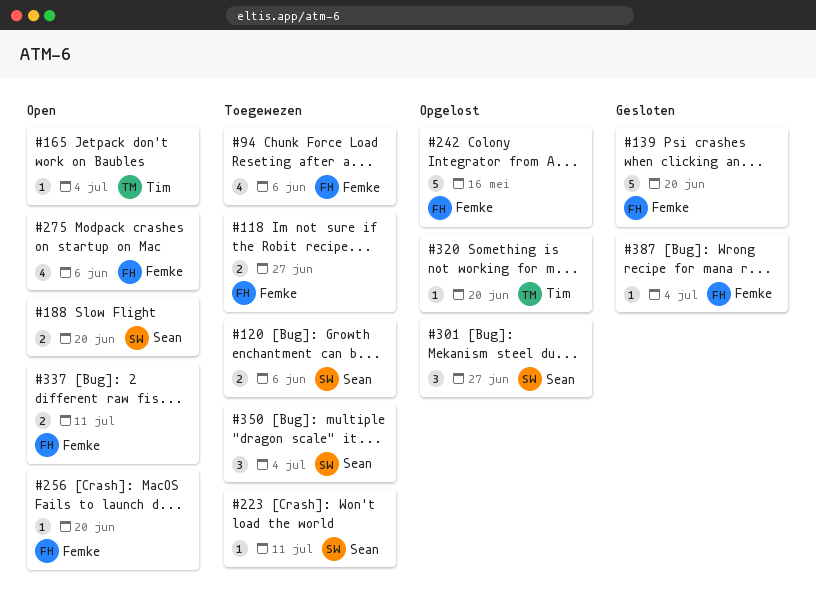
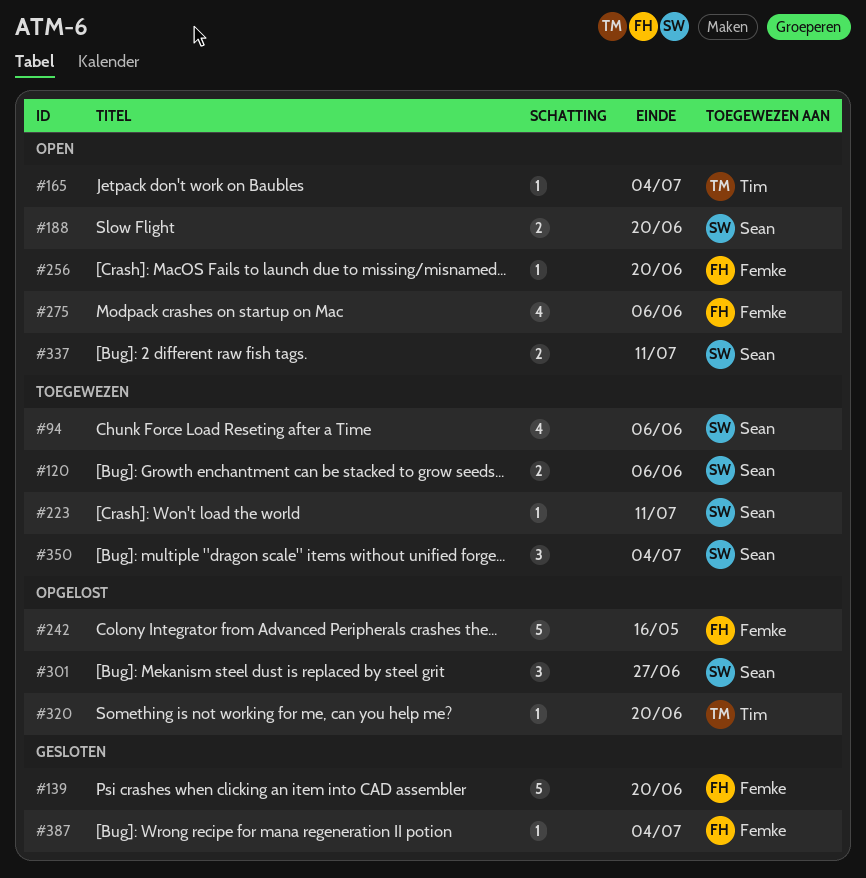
#94, owner: Femke -> Sean
#118: present -> none
#337, owner: Femke -> Sean

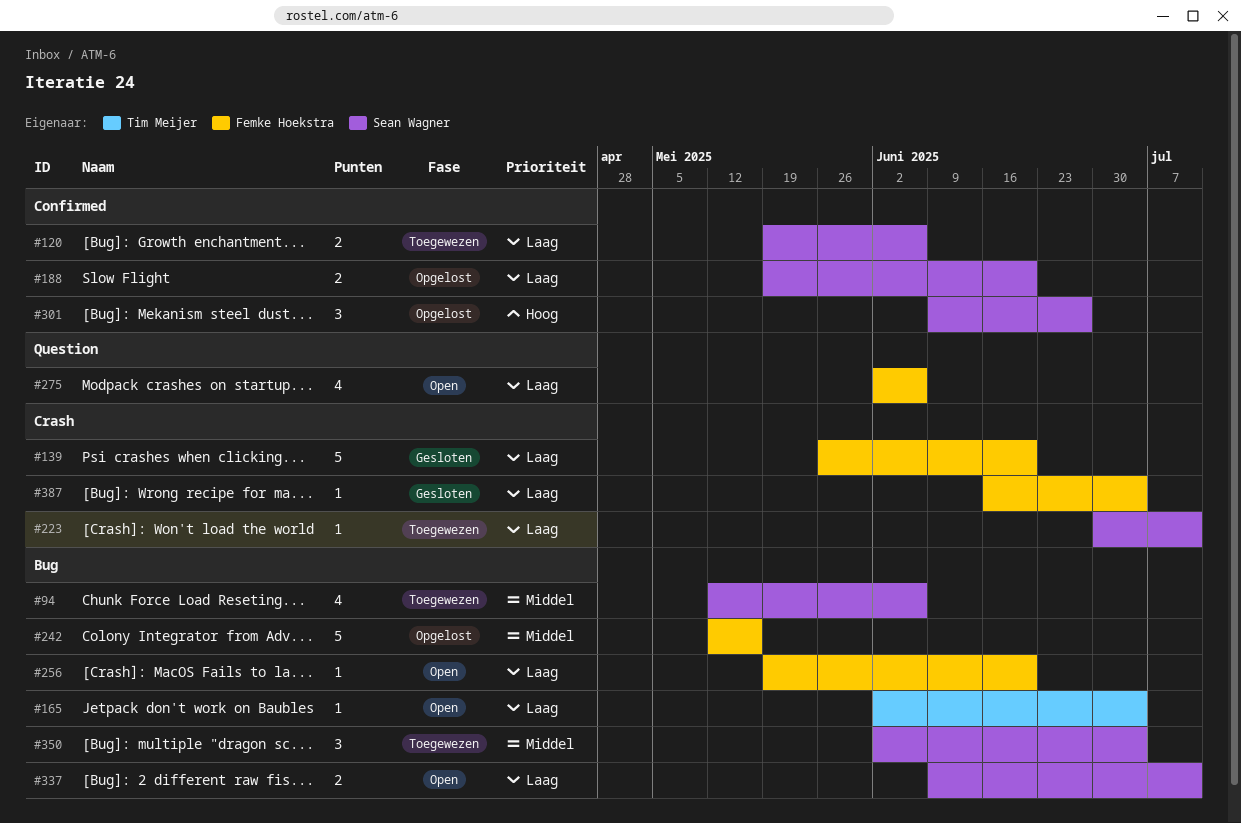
#188, status: Open -> Opgelost
#320: present -> none

